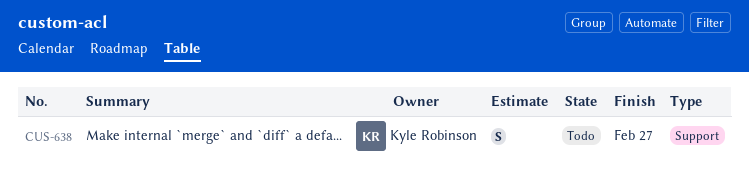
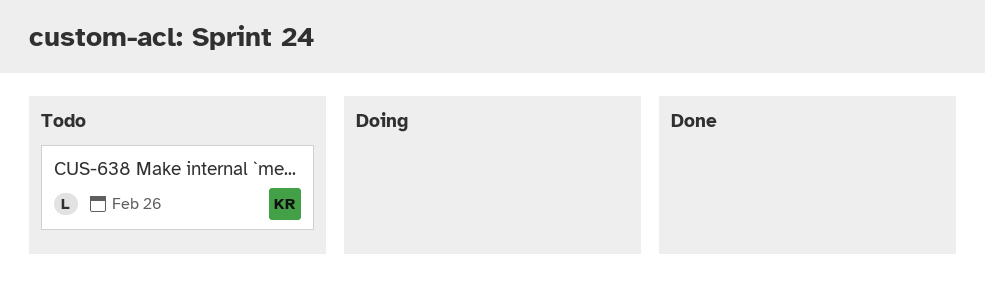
CUS-638, estimate: S -> L
CUS-638, due: Feb 27 -> Feb 26

